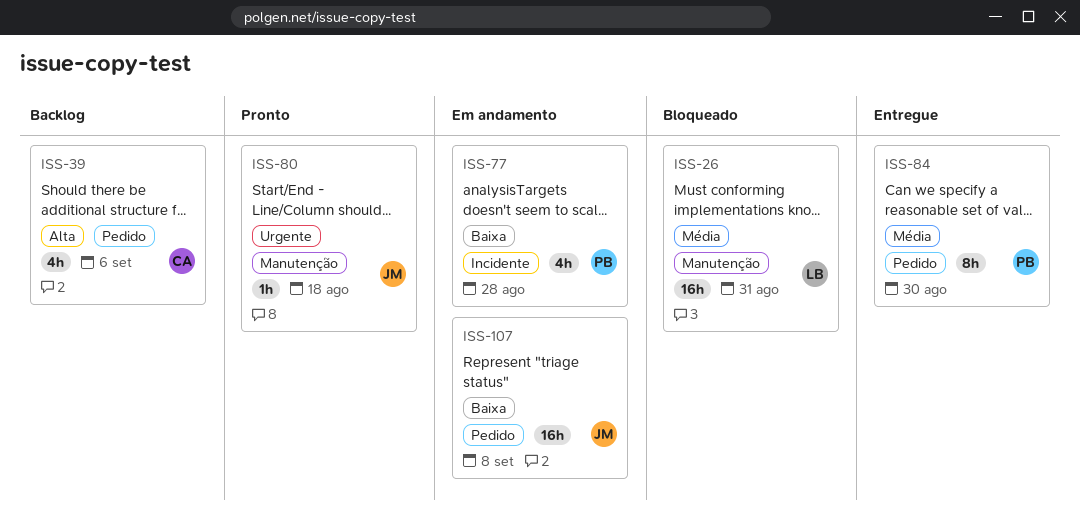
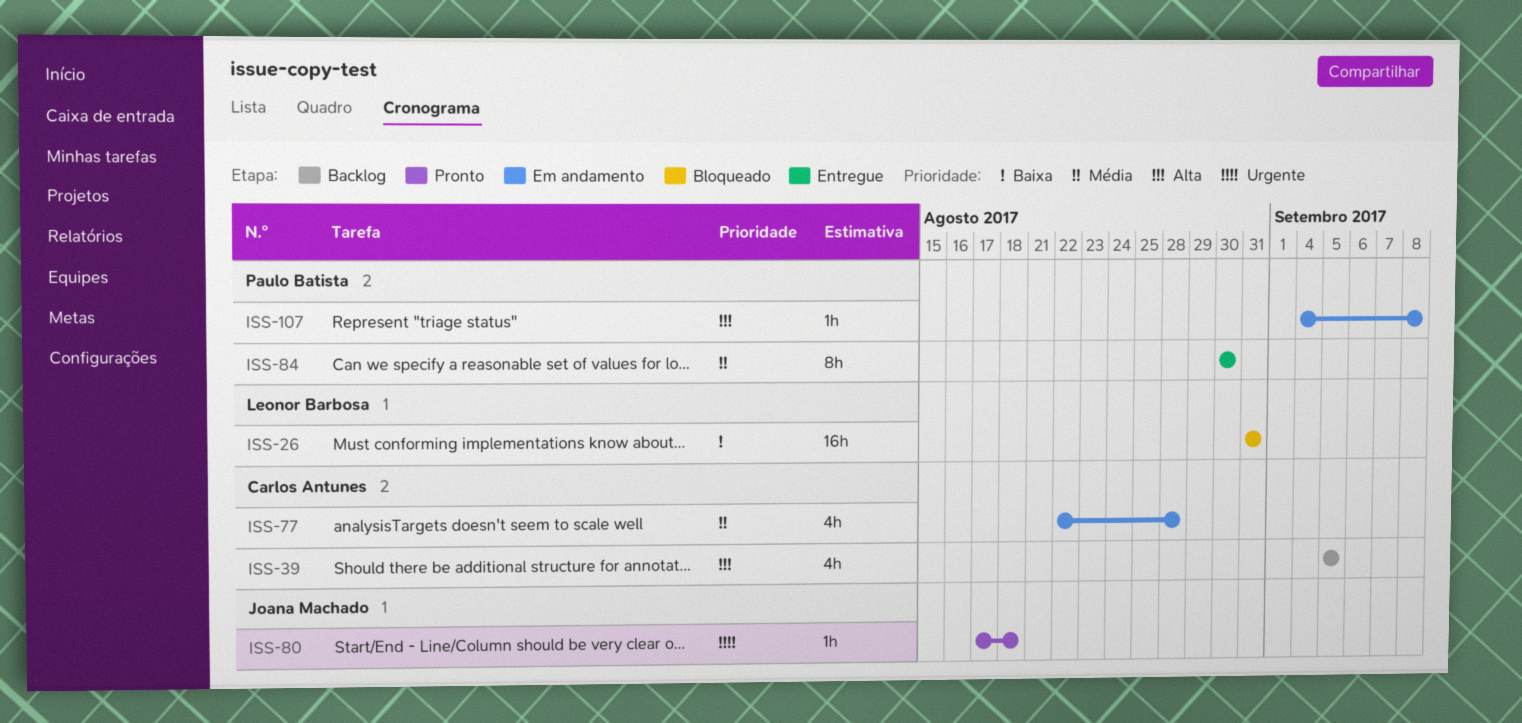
ISS-26, priority: Média -> Baixa
ISS-39, due: Sep 6 -> Sep 5
ISS-77, owner: Paulo Batista -> Carlos Antunes
ISS-77, priority: Baixa -> Média
ISS-107, owner: Joana Machado -> Paulo Batista
ISS-107, priority: Baixa -> Alta
ISS-107, estimate: 16h -> 1h

